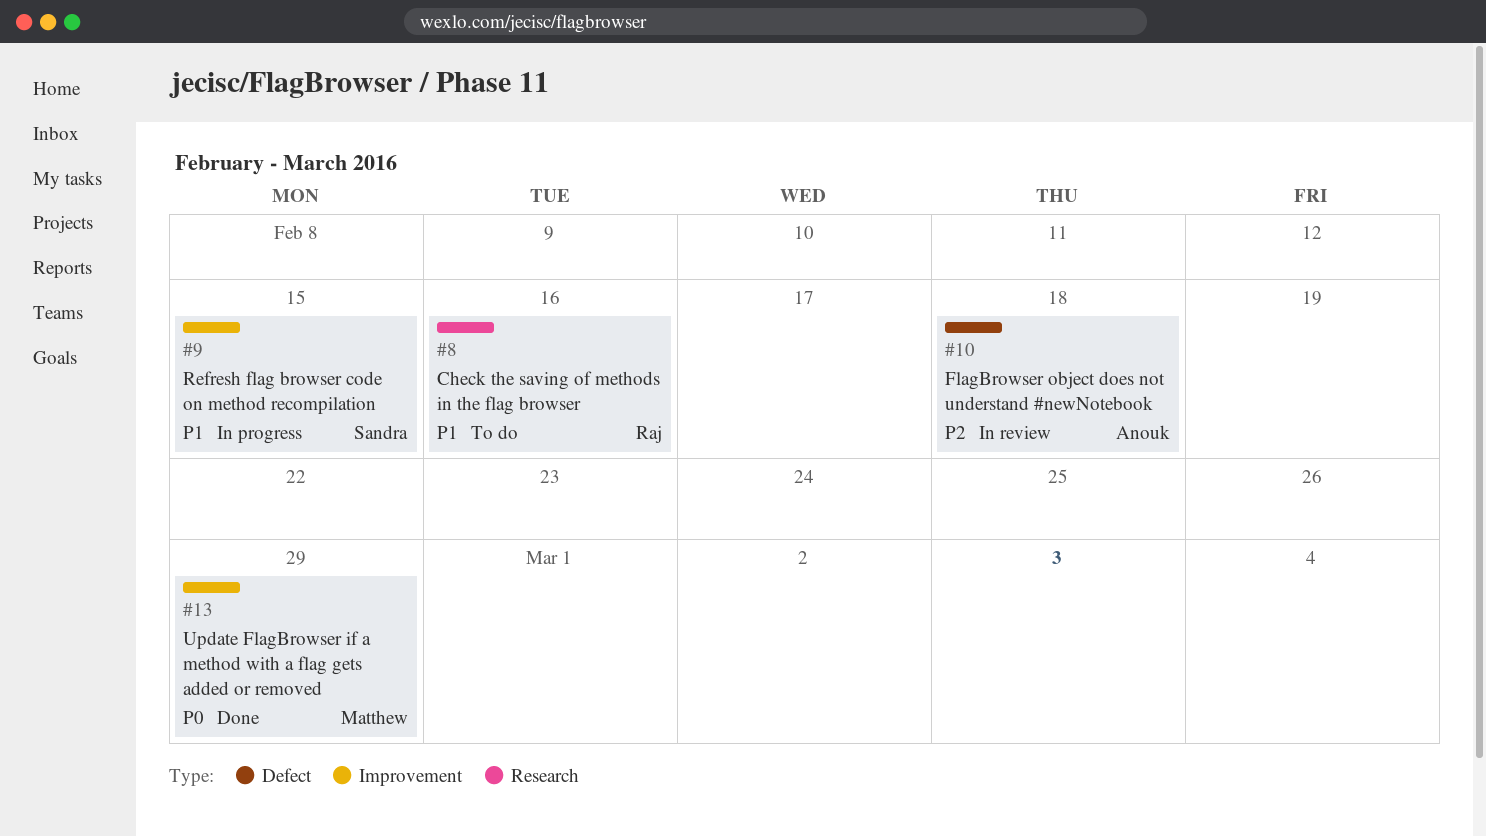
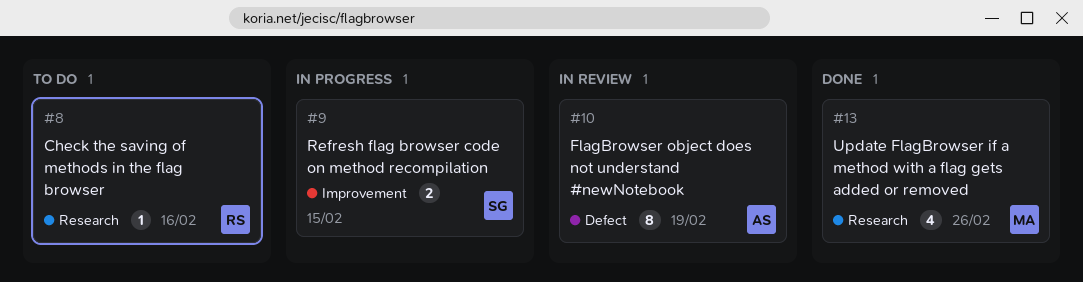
#10, due: Feb 18 -> Feb 19
#13, label: Improvement -> Research
#13, due: Feb 29 -> Feb 26

